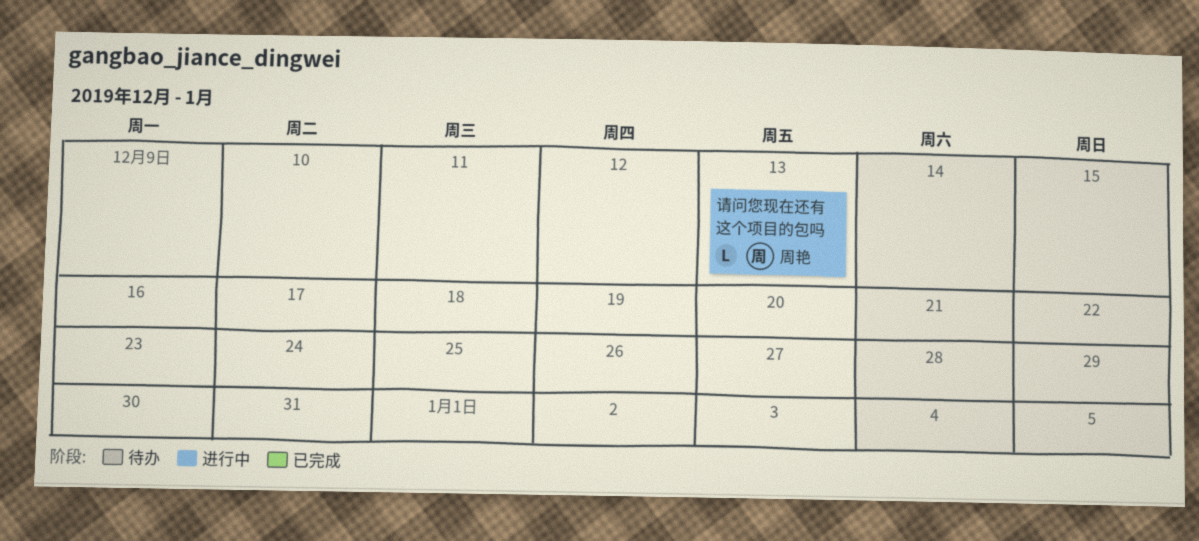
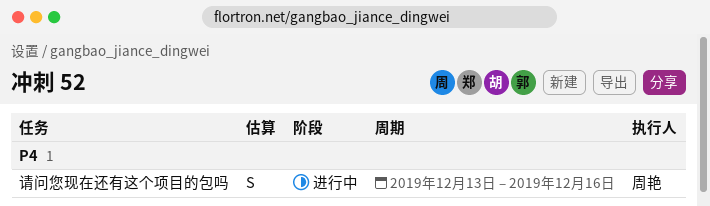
请问您现在还有这个项目的包吗, estimate: L -> S
请问您现在还有这个项目的包吗, due: Dec 13 -> Dec 16

